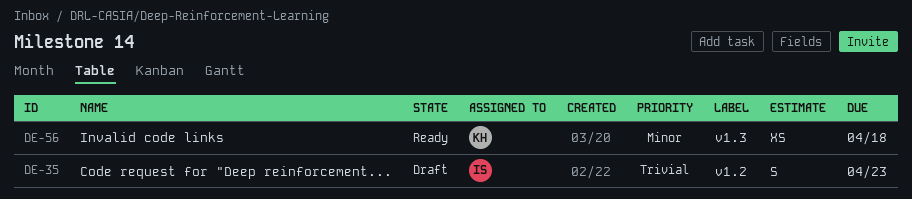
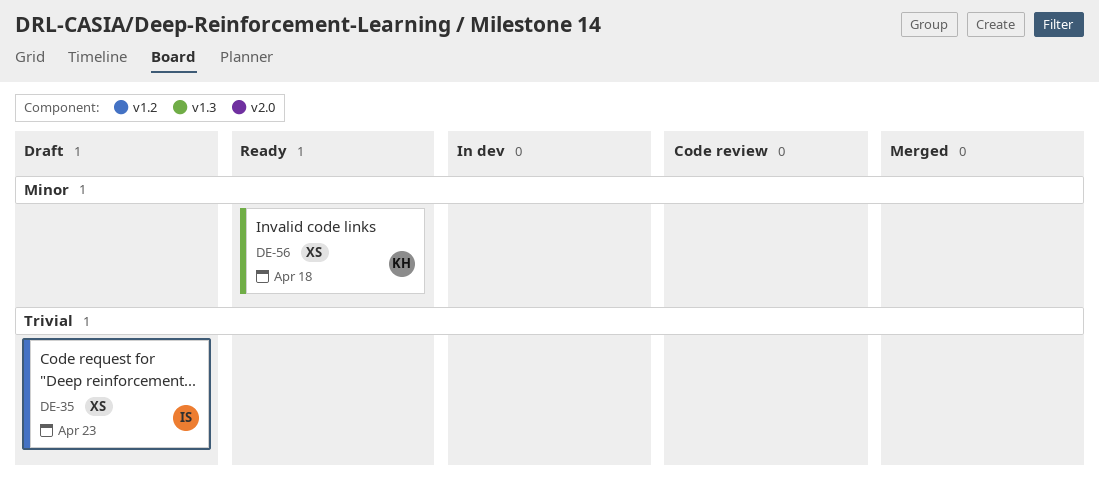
DE-35, estimate: S -> XS

